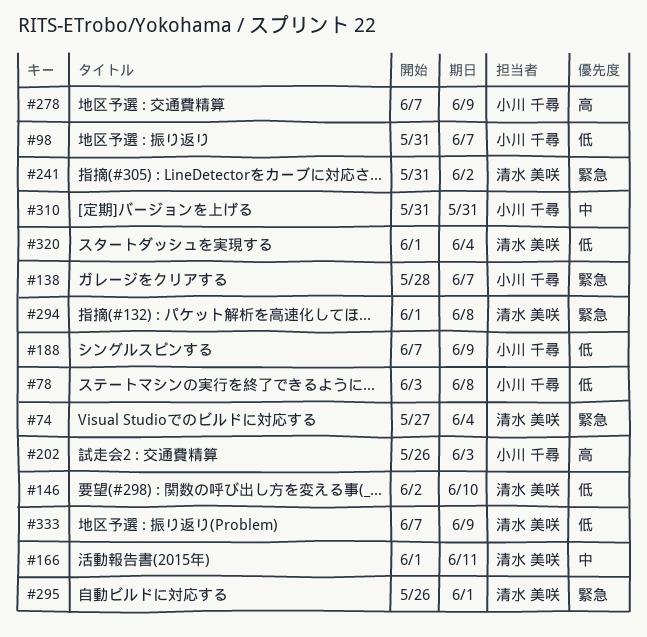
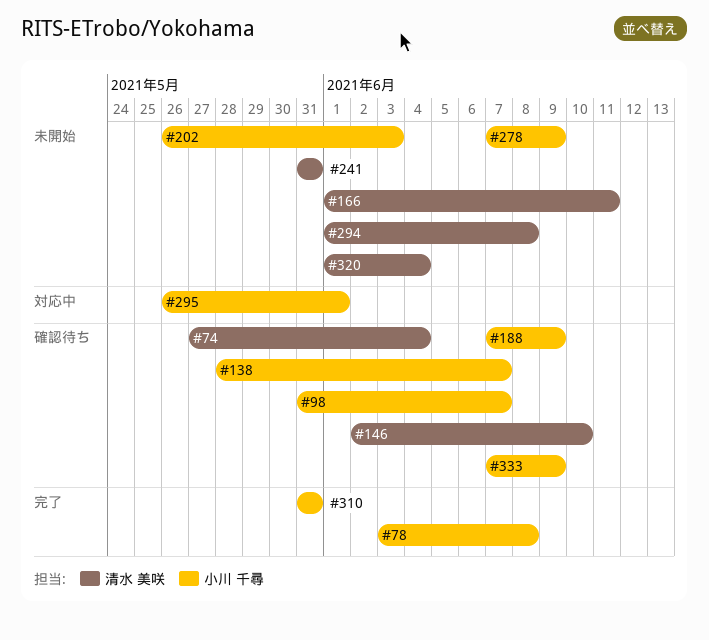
#241, due: Jun 2 -> May 31
#295, owner: 清水 美咲 -> 小川 千尋
#333, owner: 清水 美咲 -> 小川 千尋

